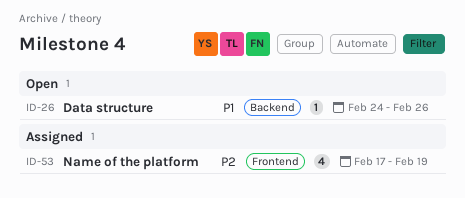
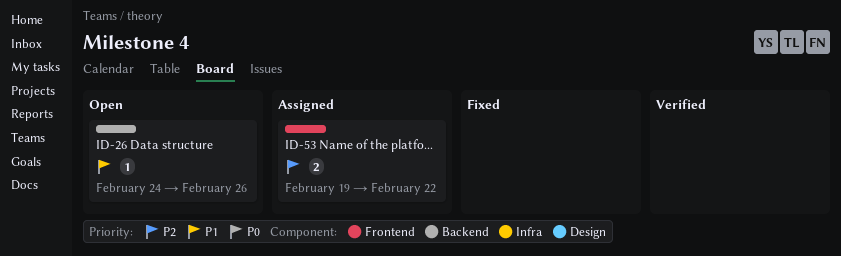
ID-53, estimate: 4 -> 2
ID-53, start: Feb 17 -> Feb 19
ID-53, due: Feb 19 -> Feb 22

